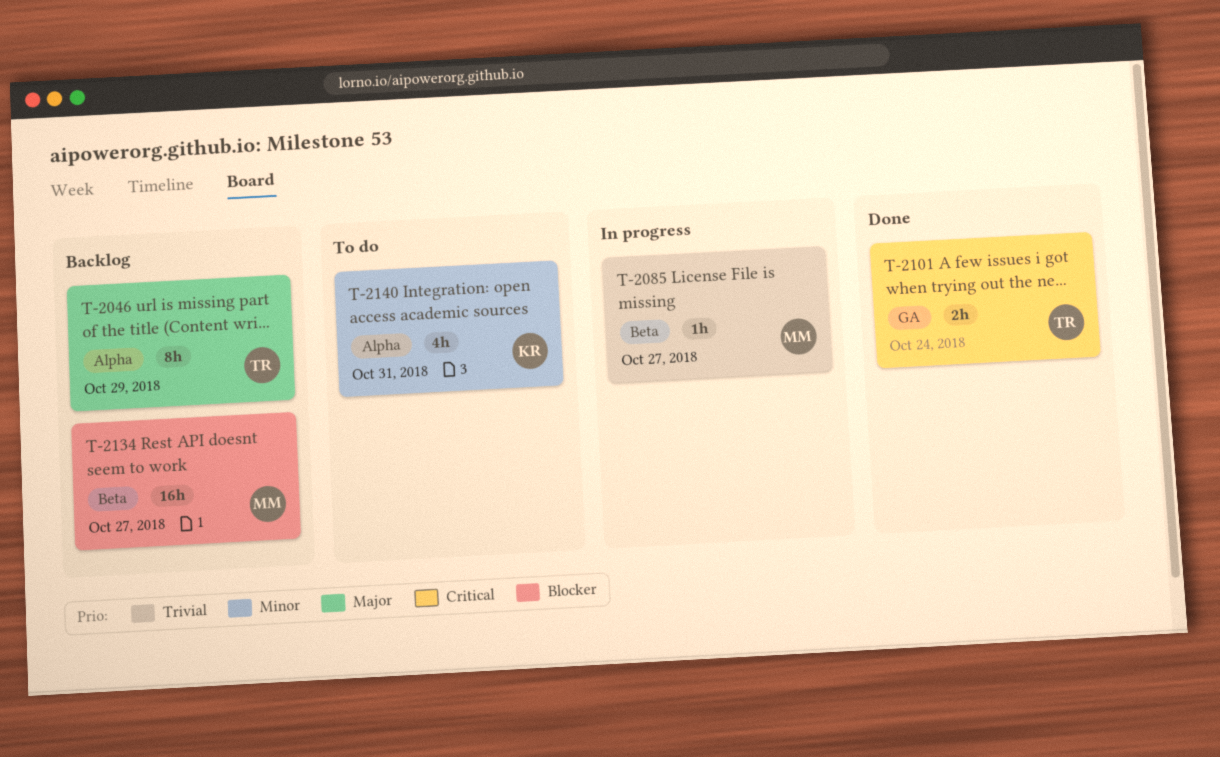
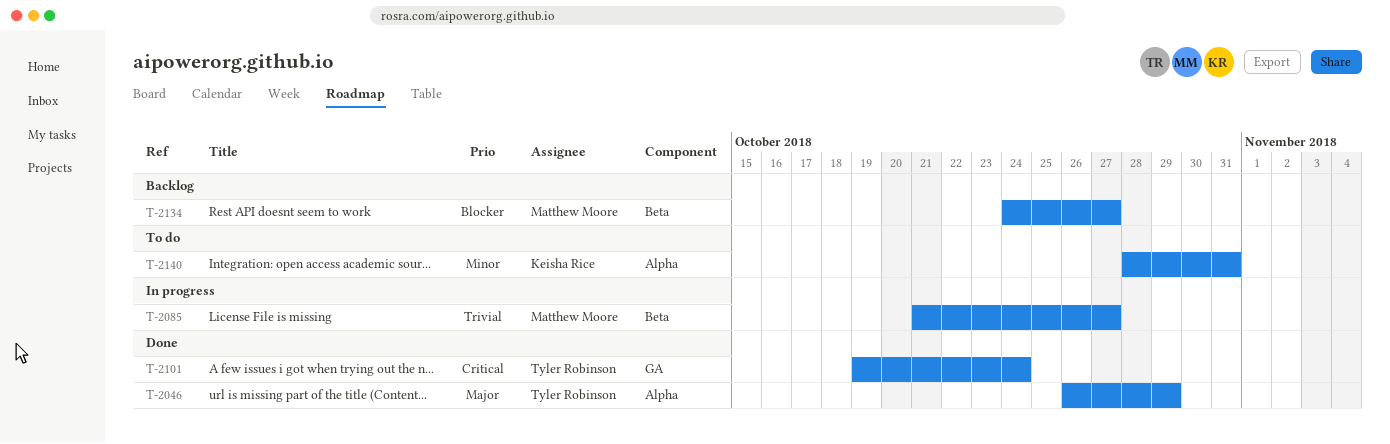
T-2046, status: Backlog -> Done

